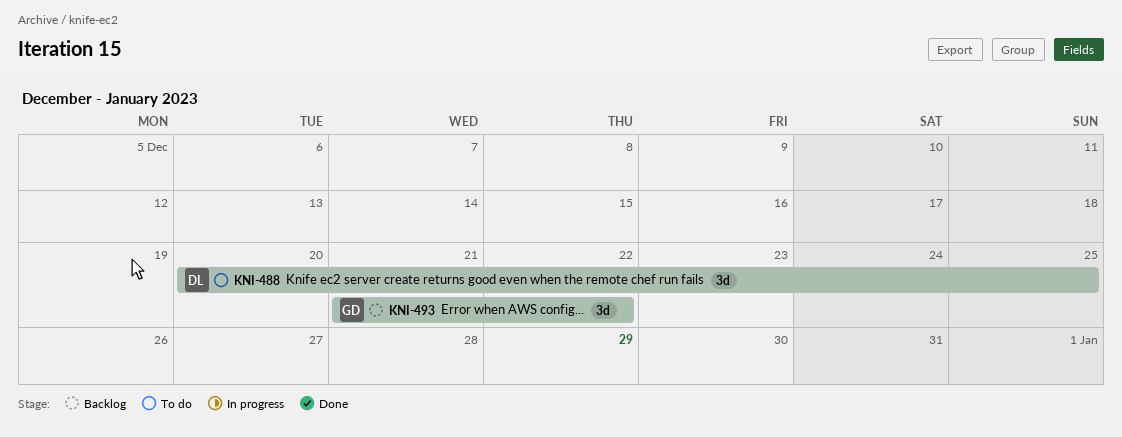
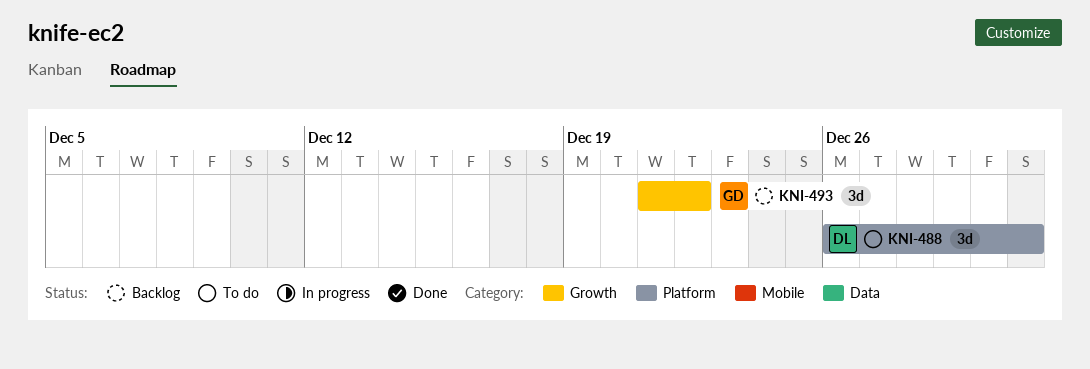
KNI-488, start: Dec 20 -> Dec 26
KNI-488, due: Dec 25 -> Dec 31

